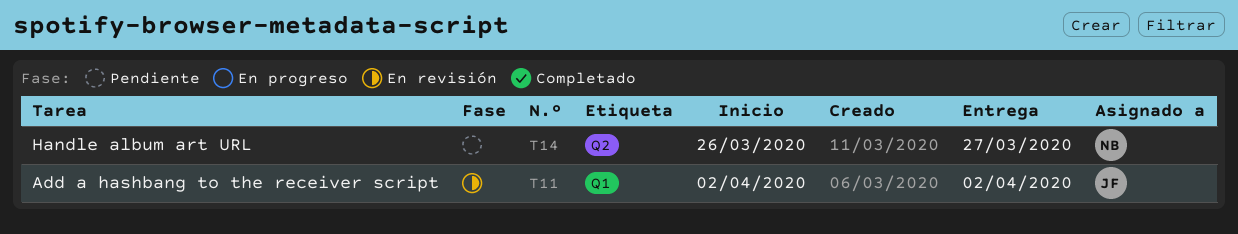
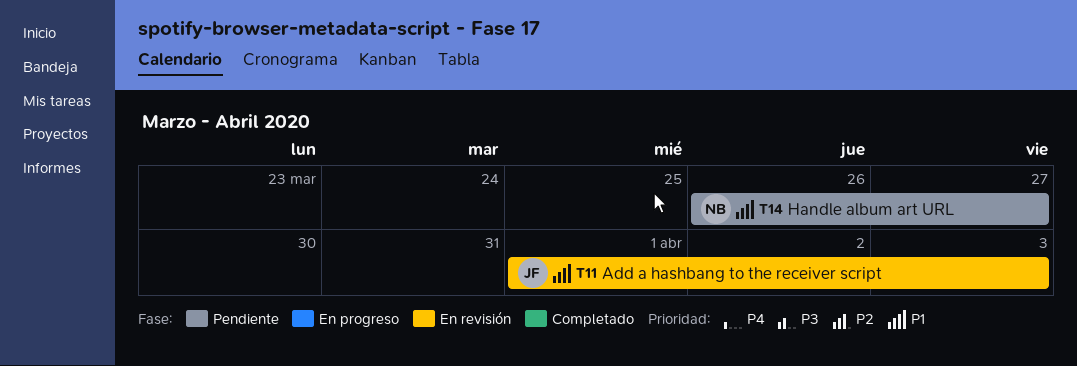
T11, start: Apr 2 -> Apr 1
T11, due: Apr 2 -> Apr 3

